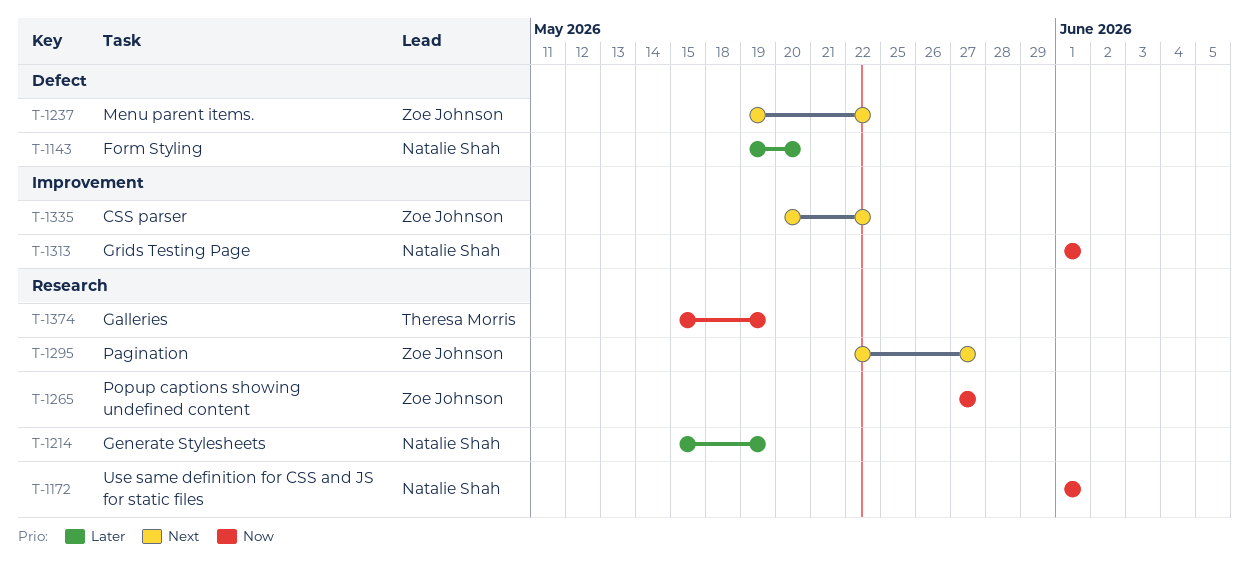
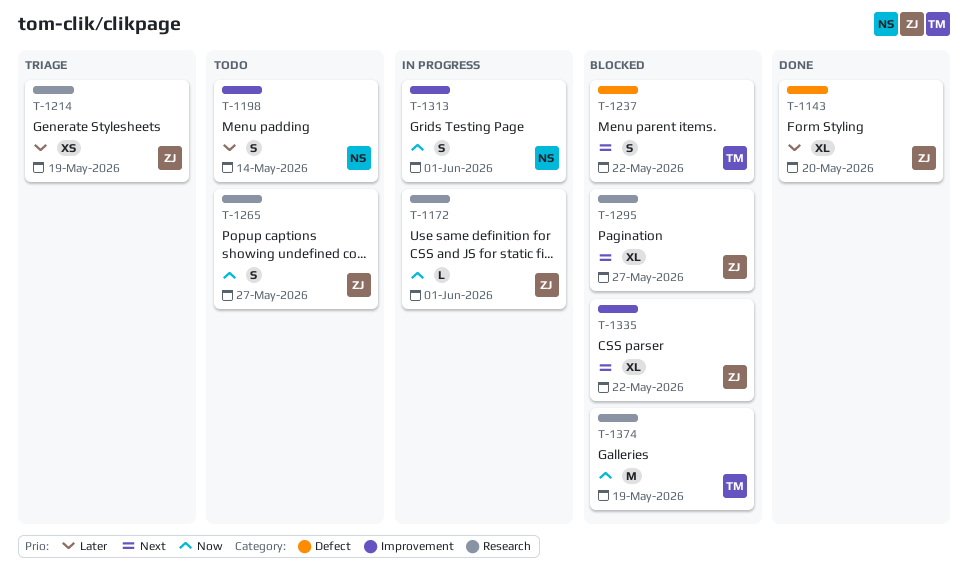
T-1143, owner: Natalie Shah -> Zoe Johnson
T-1172, owner: Natalie Shah -> Zoe Johnson
T-1198: none -> present
T-1214, owner: Natalie Shah -> Zoe Johnson
T-1237, owner: Zoe Johnson -> Theresa Morris

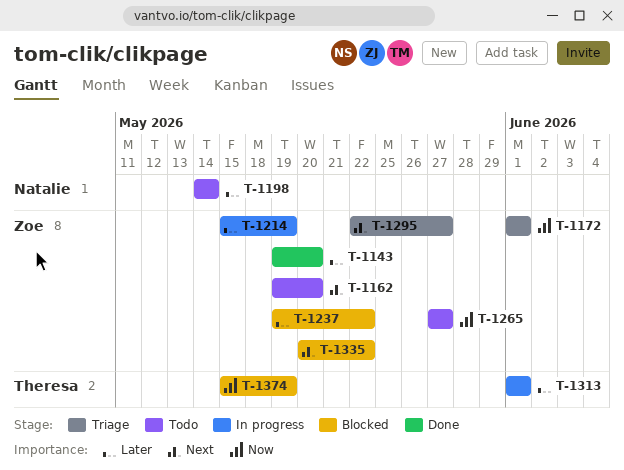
T-1162: none -> present
T-1172, status: In progress -> Triage
T-1214, status: Triage -> In progress
T-1237, owner: Theresa -> Zoe
T-1237, priority: Next -> Later
T-1295, status: Blocked -> Triage
T-1313, owner: Natalie -> Theresa
T-1313, priority: Now -> Later

